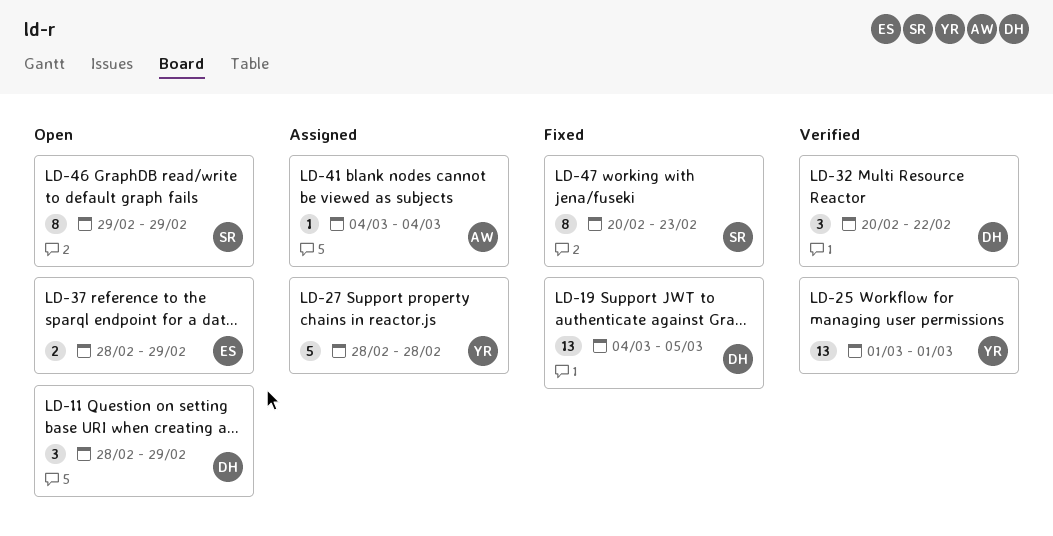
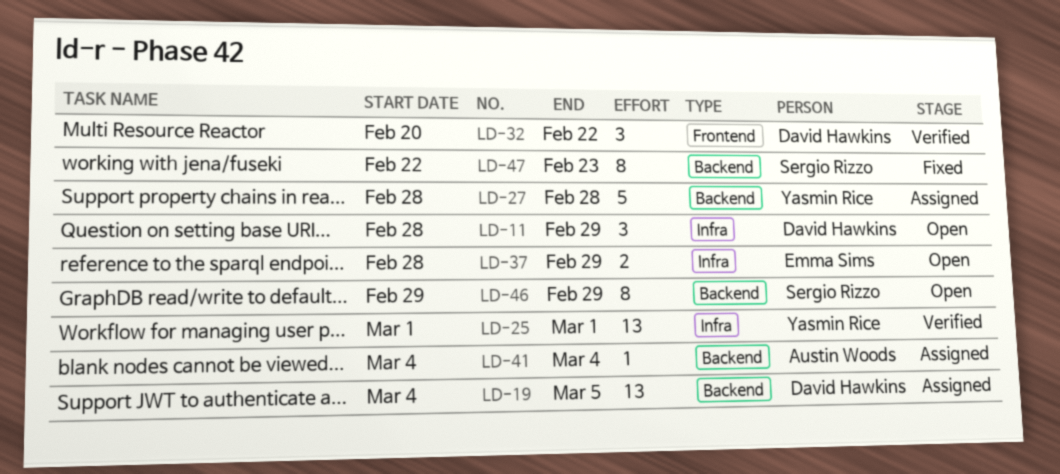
LD-19, status: Fixed -> Assigned
LD-47, start: Feb 20 -> Feb 22

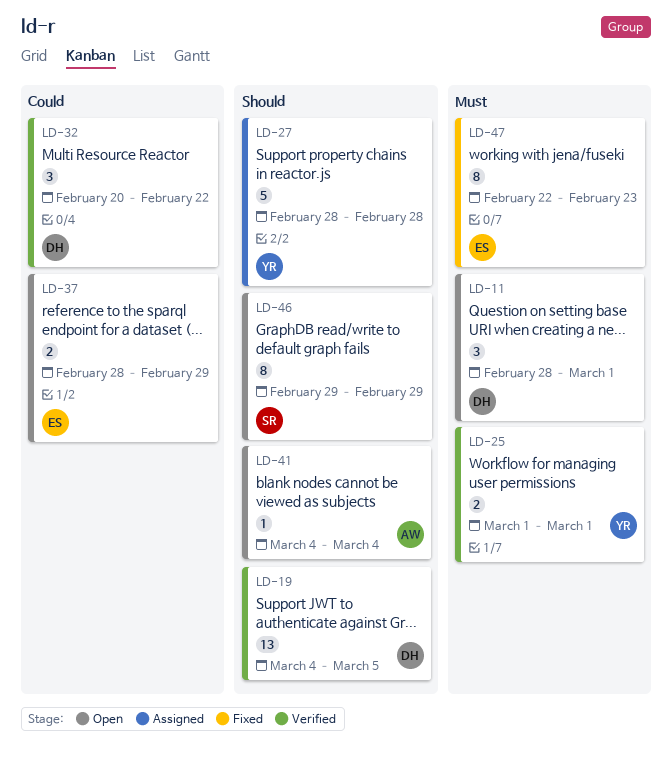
LD-11, due: Feb 29 -> Mar 1
LD-19, status: Assigned -> Verified
LD-25, estimate: 13 -> 2
LD-41, status: Assigned -> Open
LD-47, owner: Sergio Rizzo -> Emma Sims

